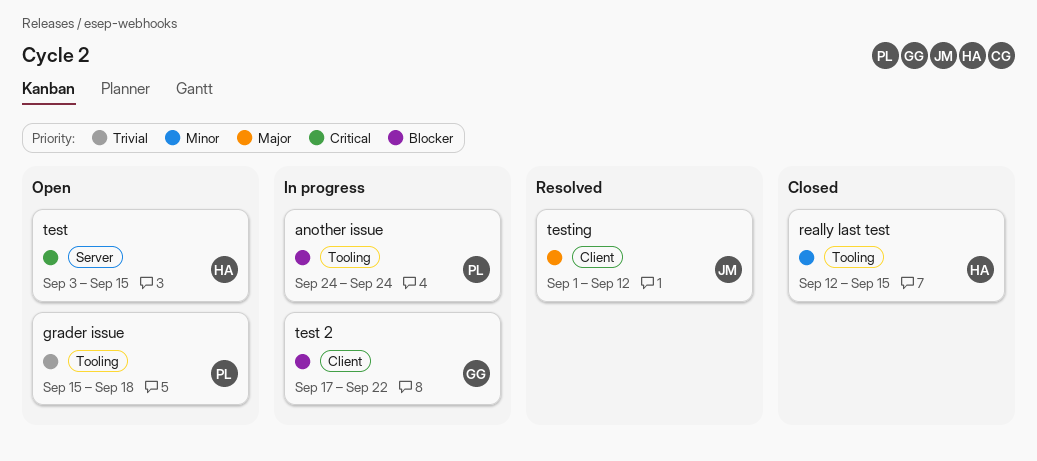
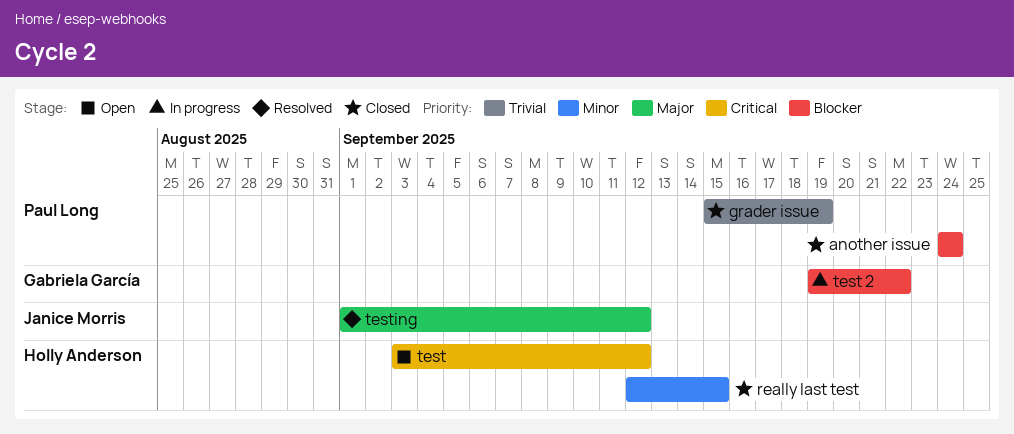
another issue, status: In progress -> Closed
grader issue, status: Open -> Closed
grader issue, due: Sep 18 -> Sep 19
test, due: Sep 15 -> Sep 12
test 2, start: Sep 17 -> Sep 19

